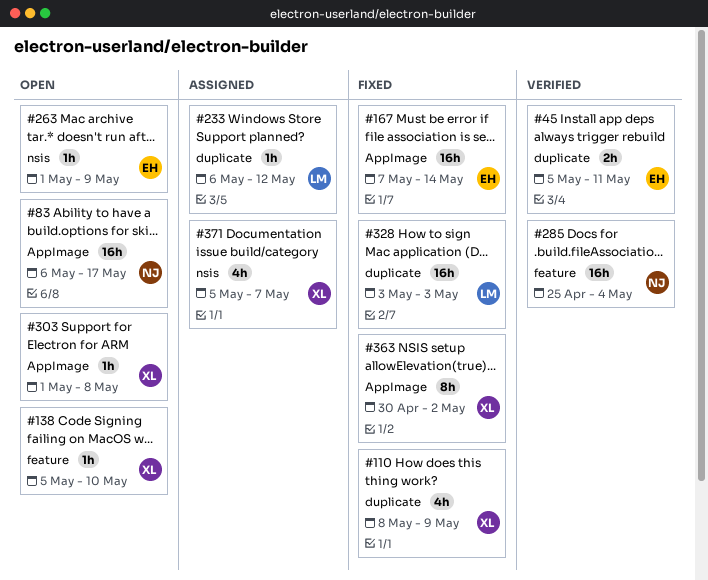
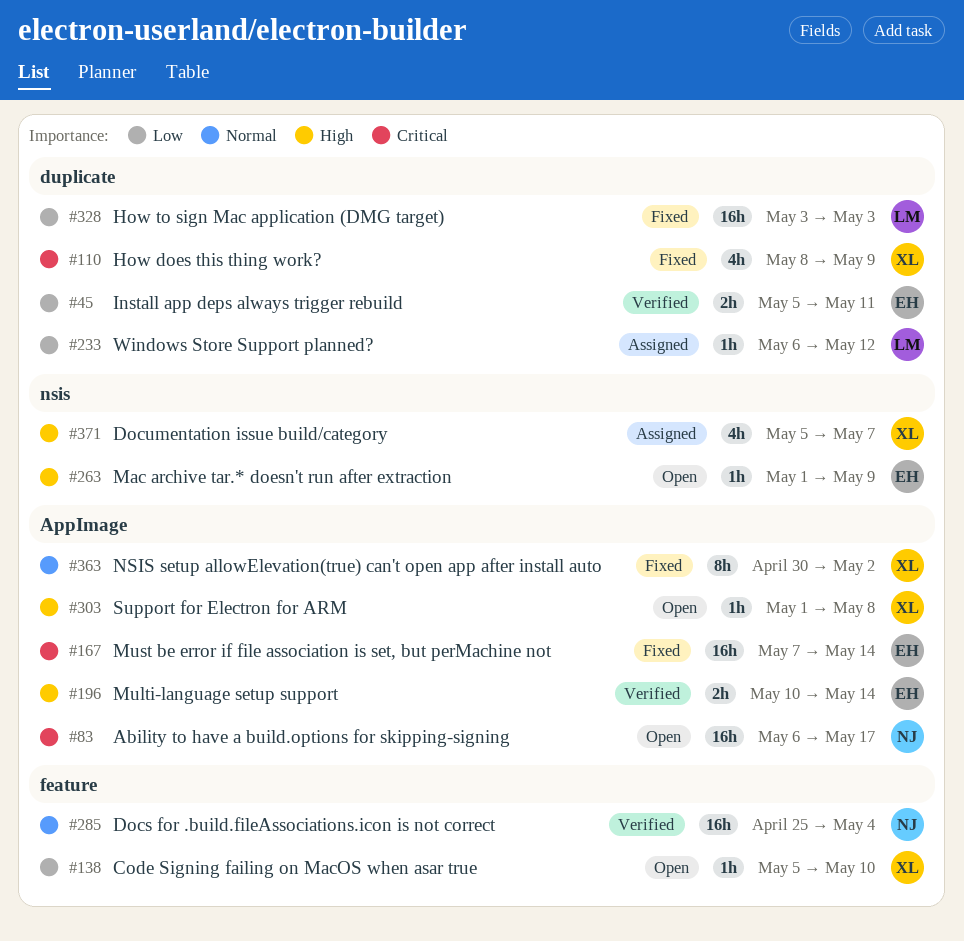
#196: none -> present

